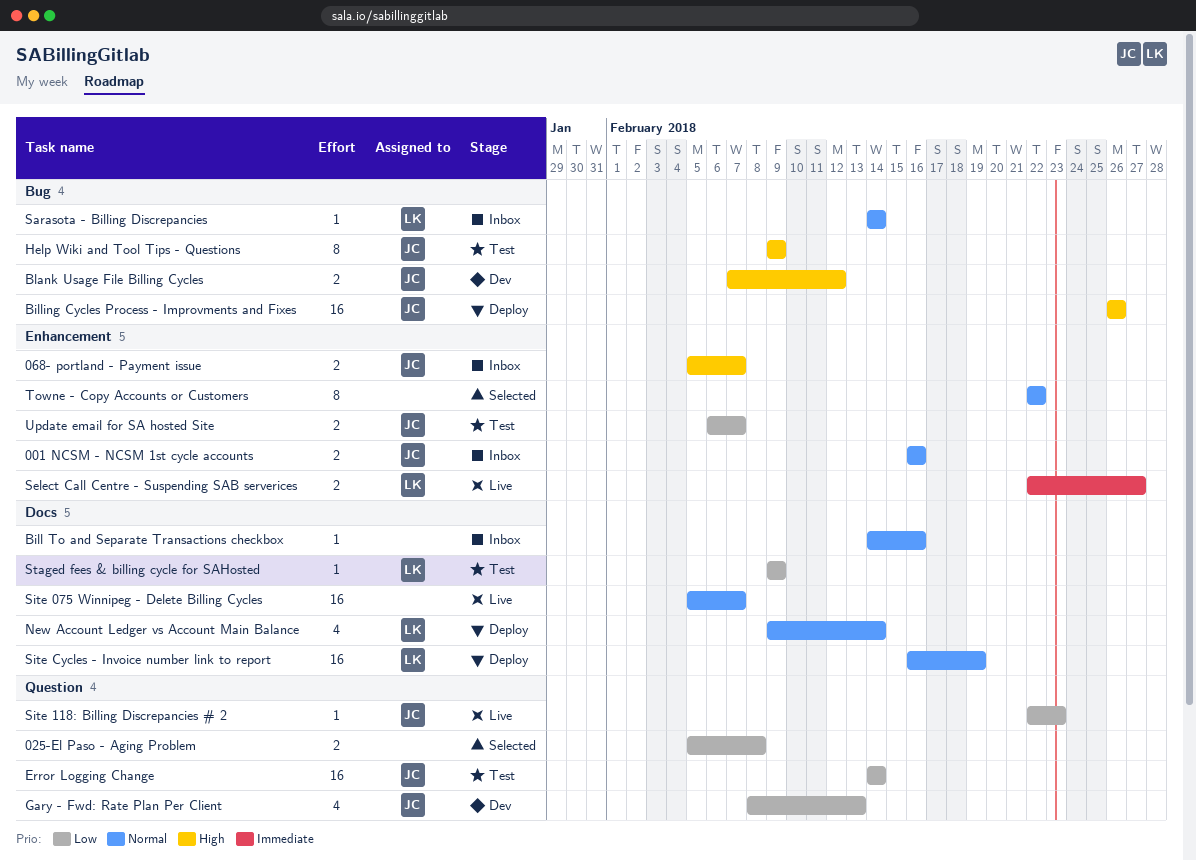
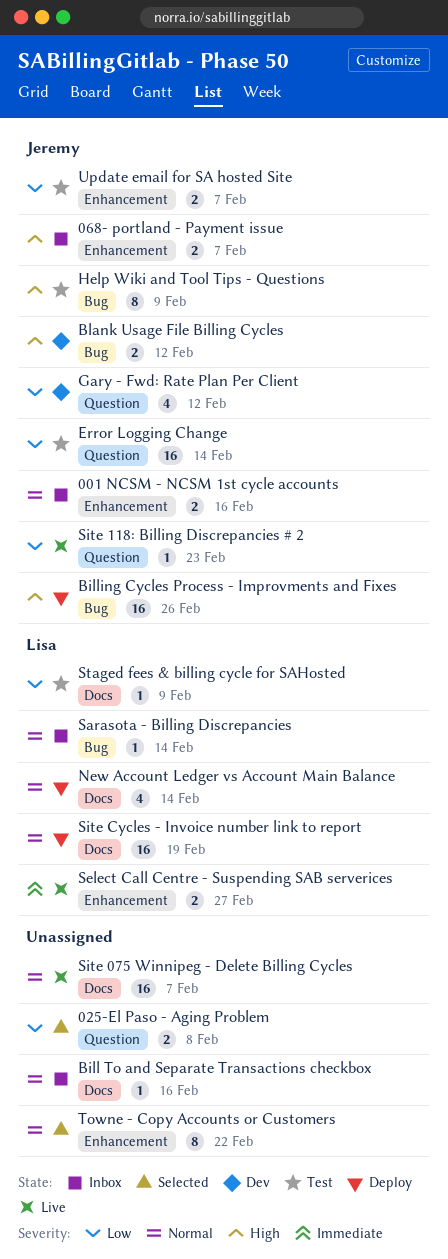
Gary - Fwd: Rate Plan Per Client, due: Feb 13 -> Feb 12

